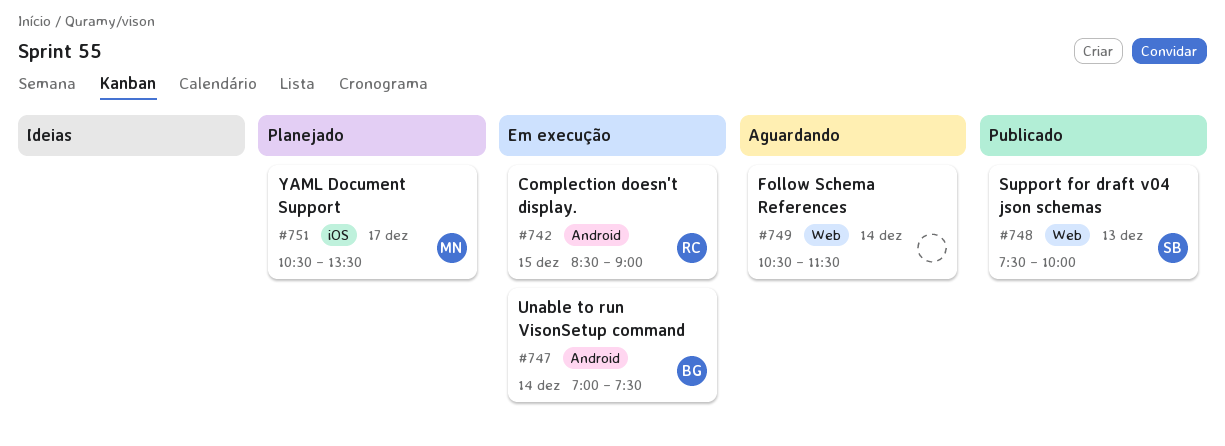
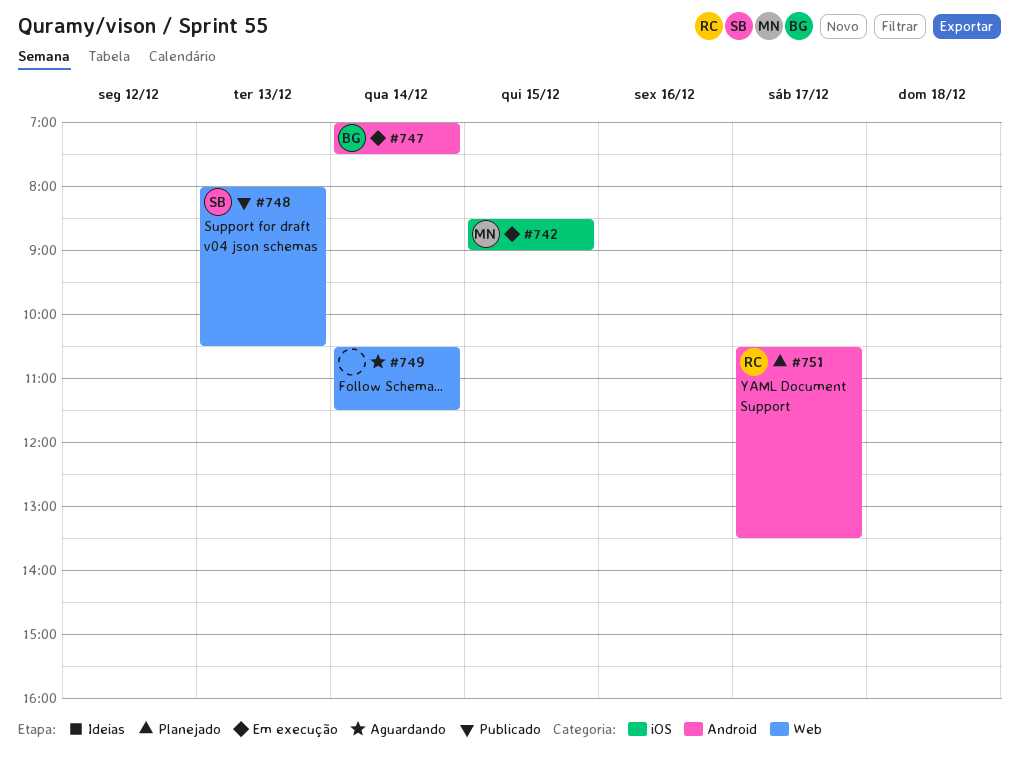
#742, owner: RC -> MN
#742, label: Android -> iOS
#748, begins: 07:30 -> 08:00
#748, ends: 10:00 -> 10:30
#751, owner: MN -> RC
#751, label: iOS -> Android

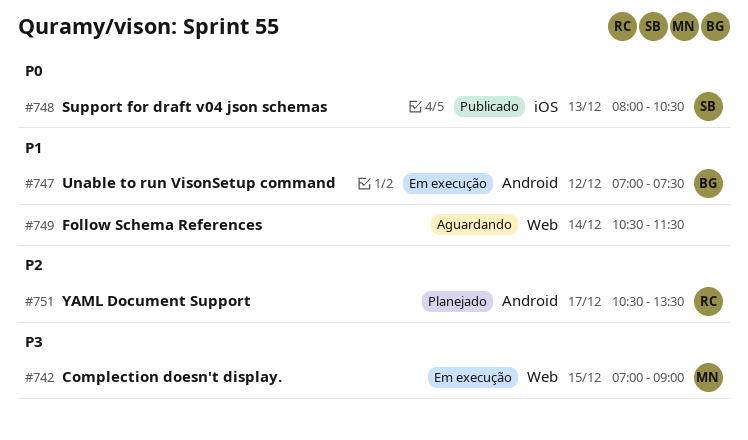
#742, label: iOS -> Web
#742, begins: 08:30 -> 07:00
#747, day: Dec 14 -> Dec 12
#748, label: Web -> iOS

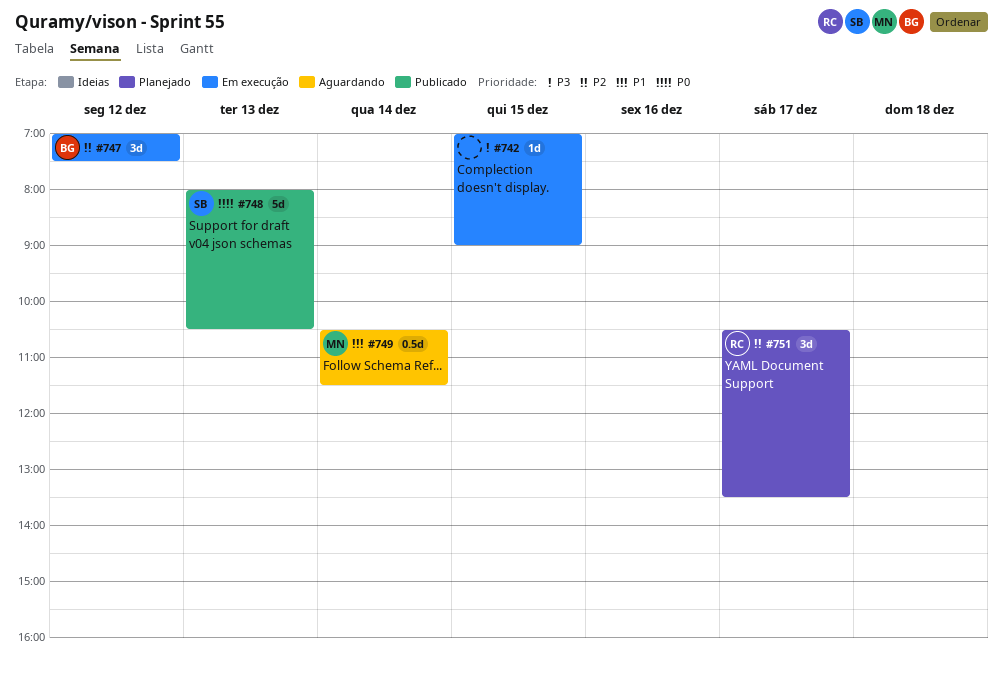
#742, owner: MN -> none
#747, priority: P1 -> P2
#749, owner: none -> MN

